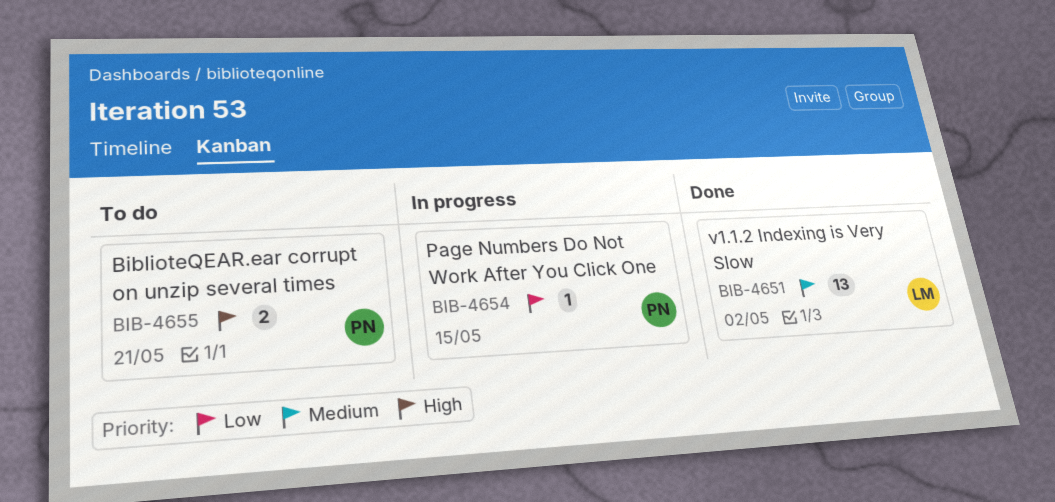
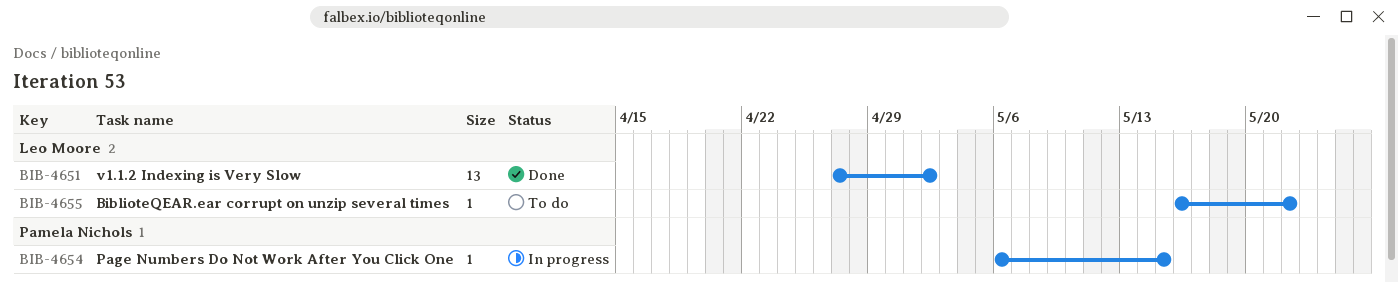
BIB-4655, owner: Pamela Nichols -> Leo Moore
BIB-4655, estimate: 2 -> 1
BIB-4655, due: May 21 -> May 22

